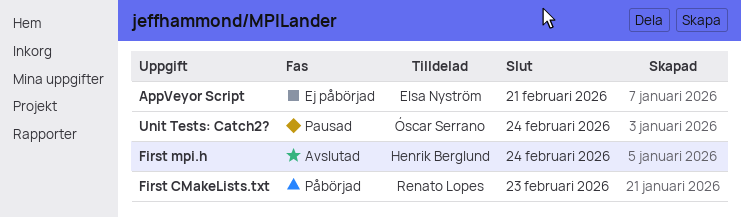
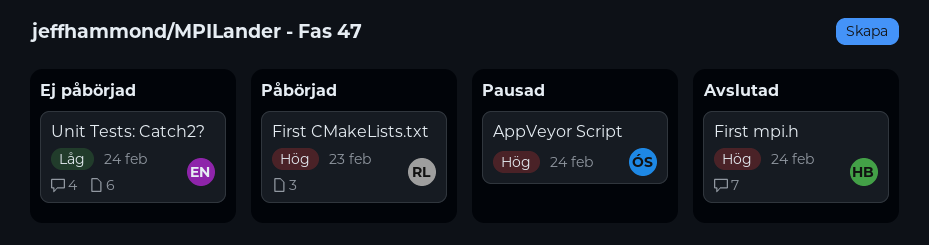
AppVeyor Script, status: Ej påbörjad -> Pausad
AppVeyor Script, owner: Elsa Nyström -> Óscar Serrano
AppVeyor Script, due: Feb 21 -> Feb 24
Unit Tests: Catch2?, status: Pausad -> Ej påbörjad
Unit Tests: Catch2?, owner: Óscar Serrano -> Elsa Nyström

